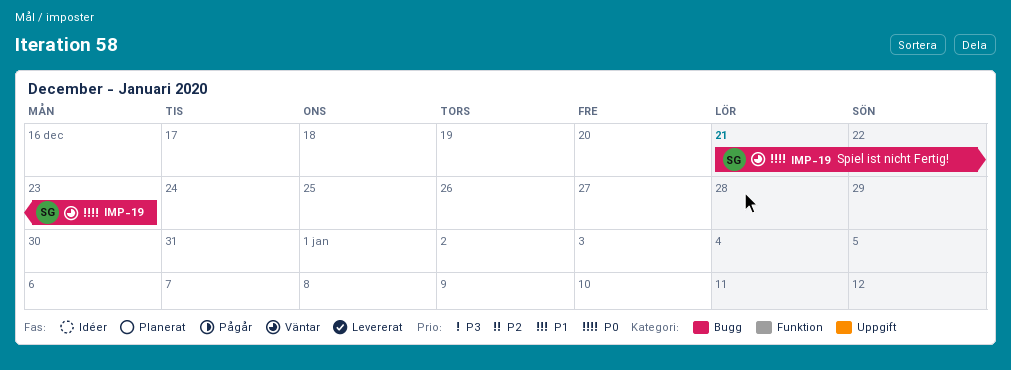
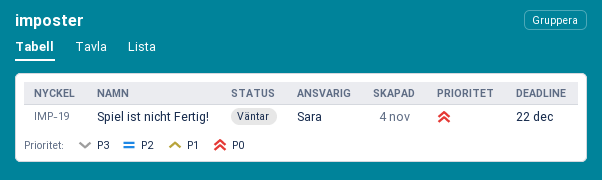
IMP-19, due: Dec 23 -> Dec 22

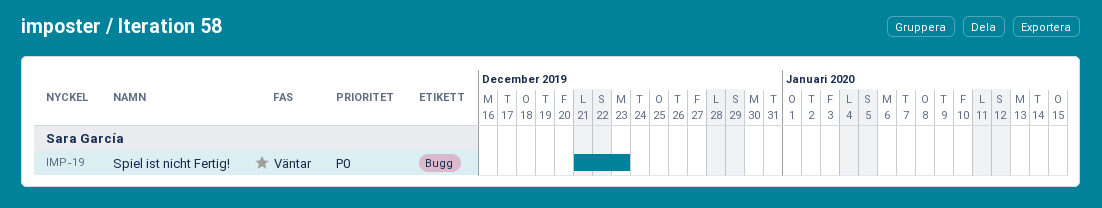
IMP-19, due: Dec 22 -> Dec 23

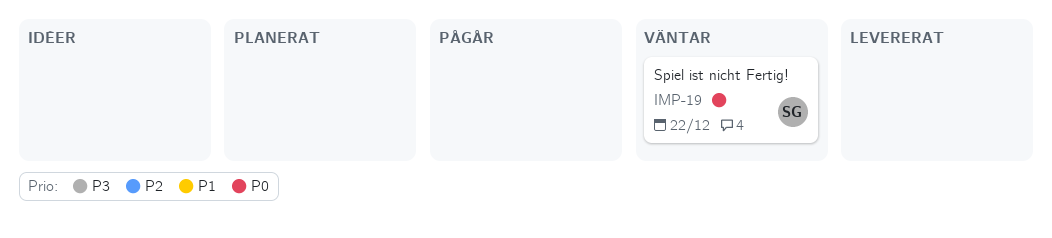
IMP-19, due: Dec 23 -> Dec 22

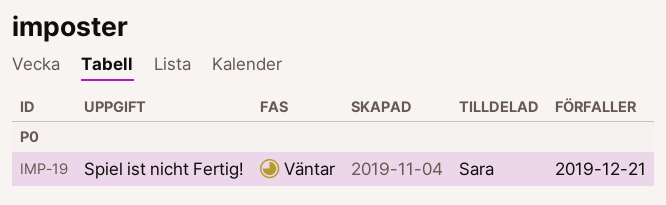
IMP-19, due: Dec 22 -> Dec 21

